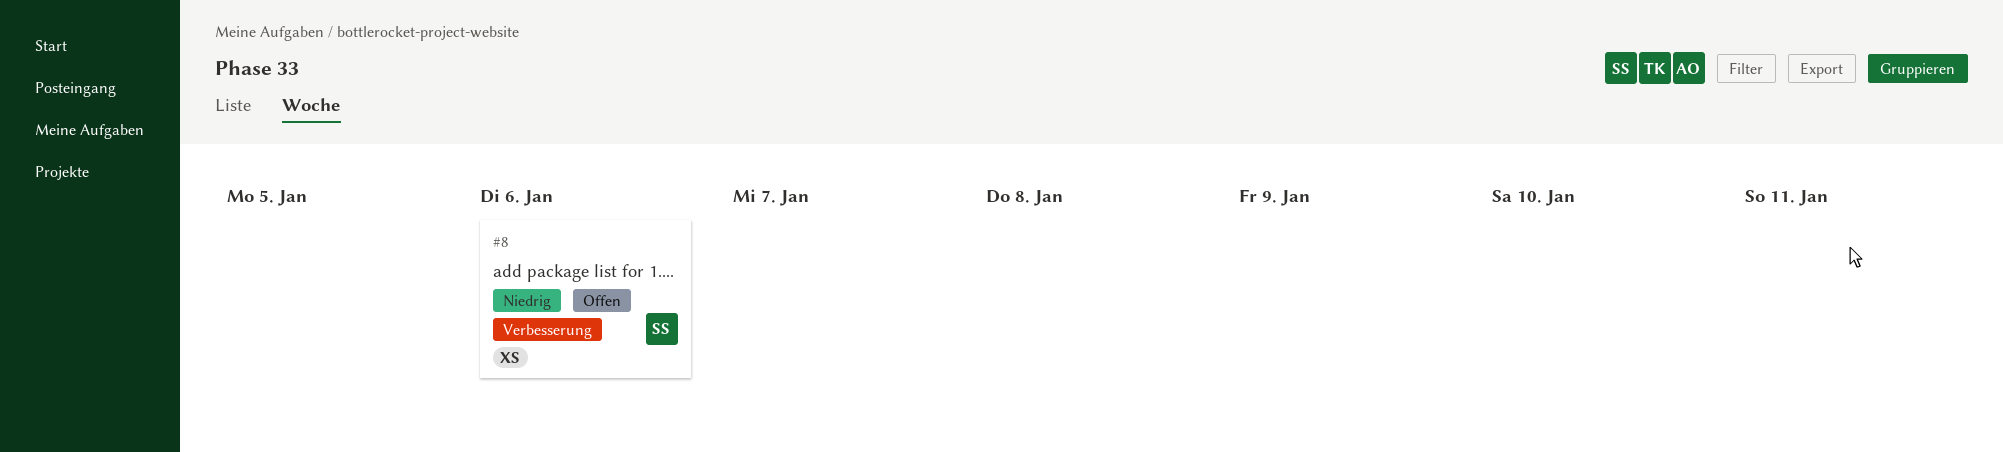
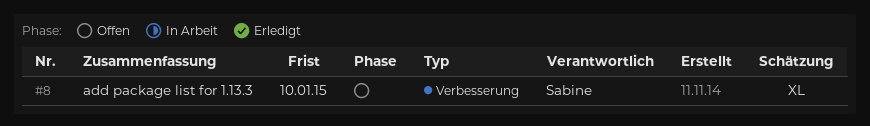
#8, estimate: XS -> XL
#8, due: Jan 6 -> Jan 10

